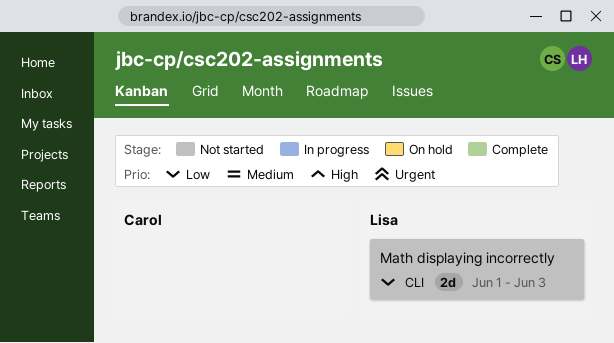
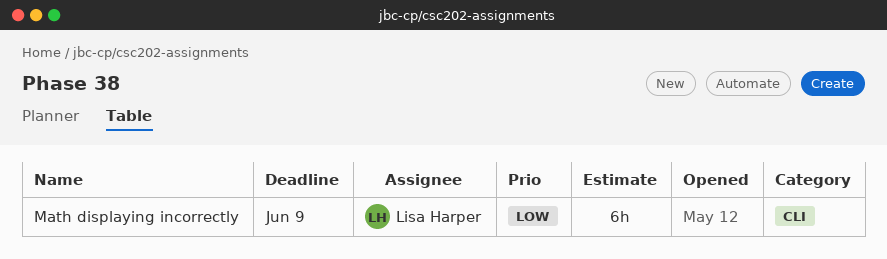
Math displaying incorrectly, estimate: 2d -> 6h
Math displaying incorrectly, due: Jun 3 -> Jun 9

